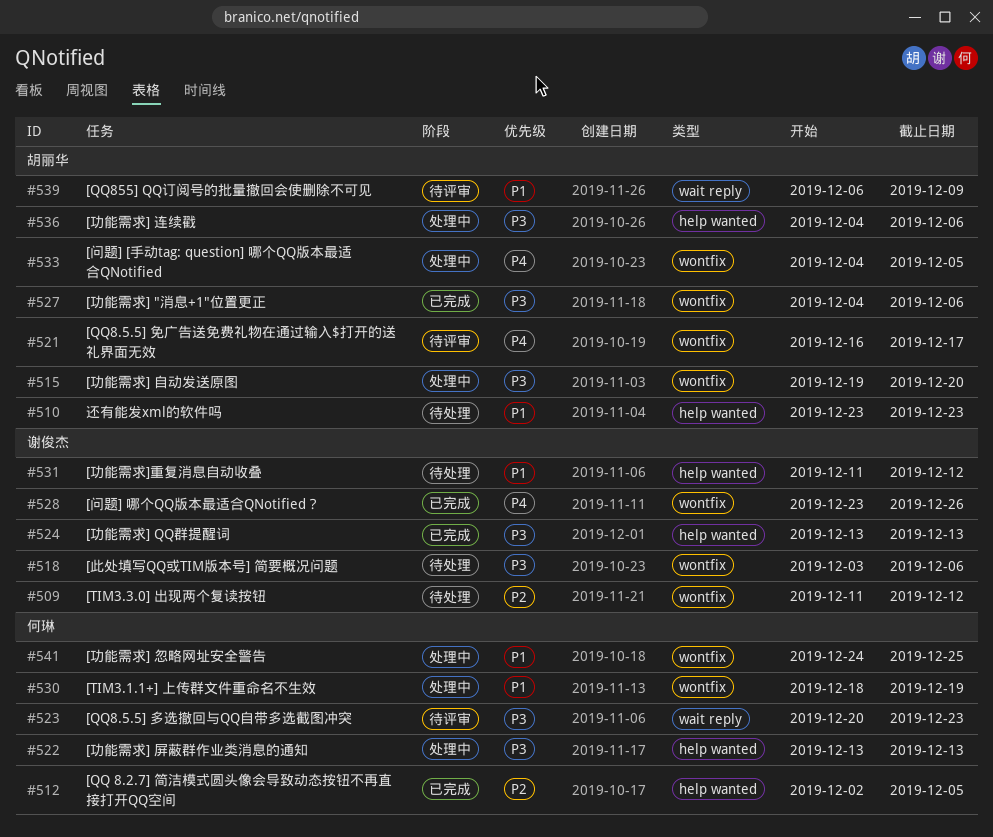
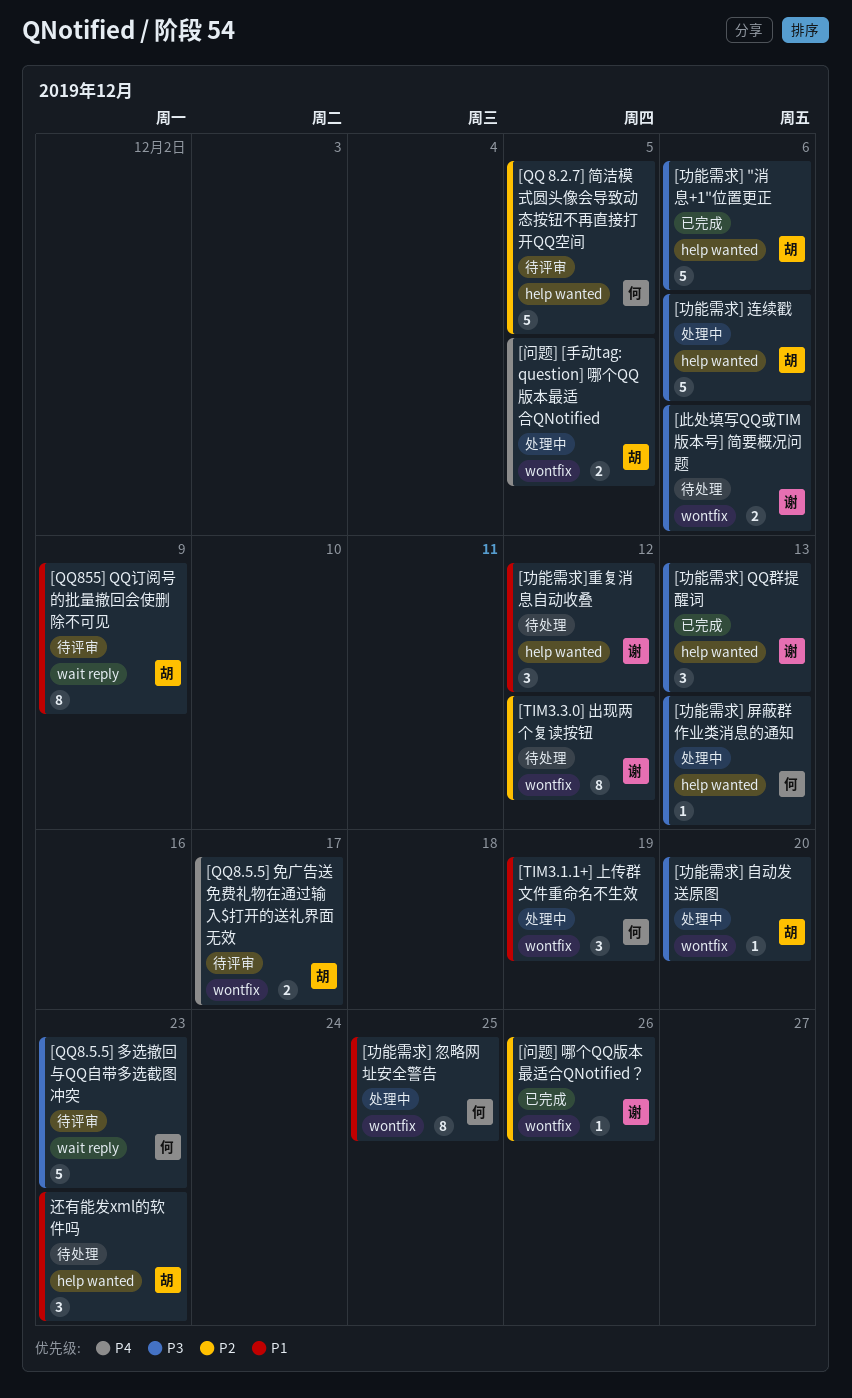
[QQ 8.2.7] 简洁模式圆头像会导致动态按钮不再直接打开QQ空间, status: 已完成 -> 待评审
[功能需求] "消息+1"位置更正, label: wontfix -> help wanted
[问题] 哪个QQ版本最适合QNotified？, priority: P4 -> P2

